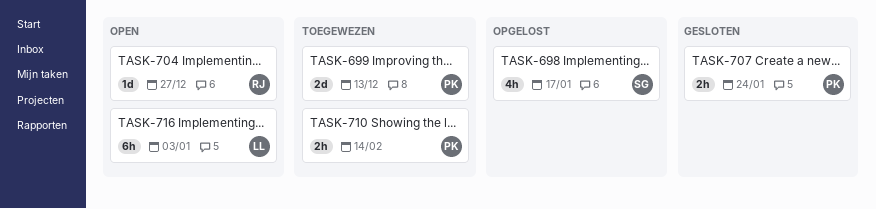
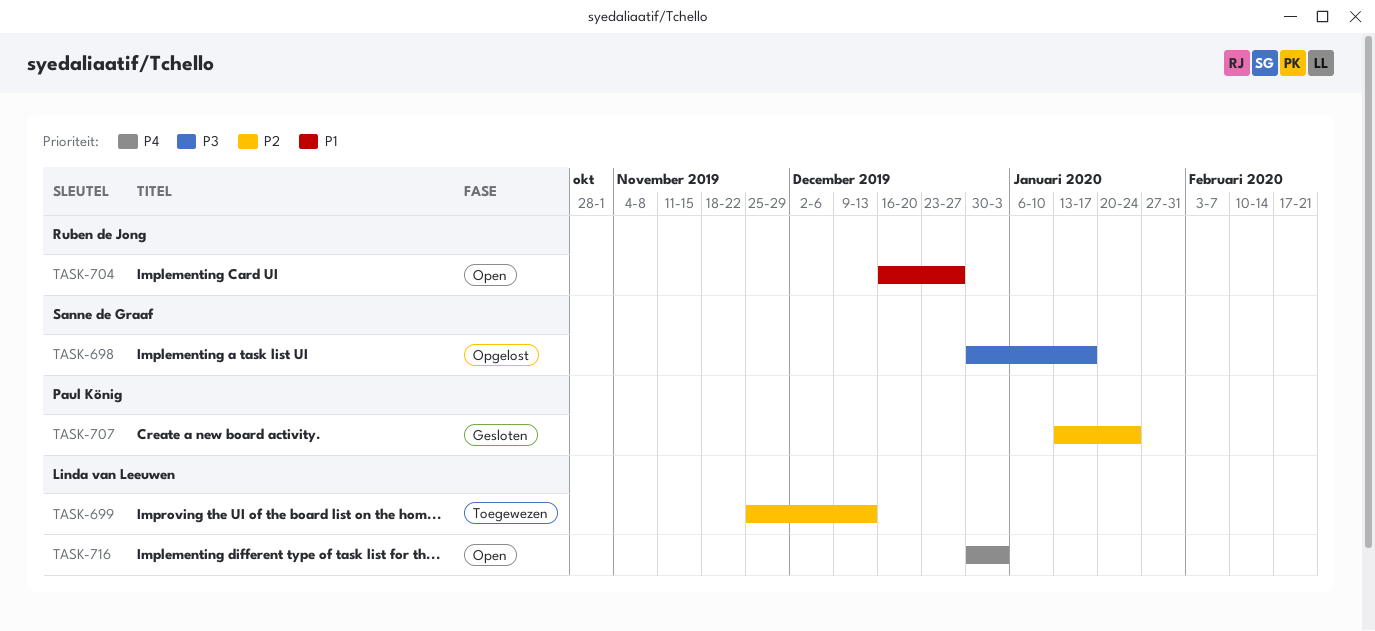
TASK-699, owner: Paul König -> Linda van Leeuwen
TASK-710: present -> none

